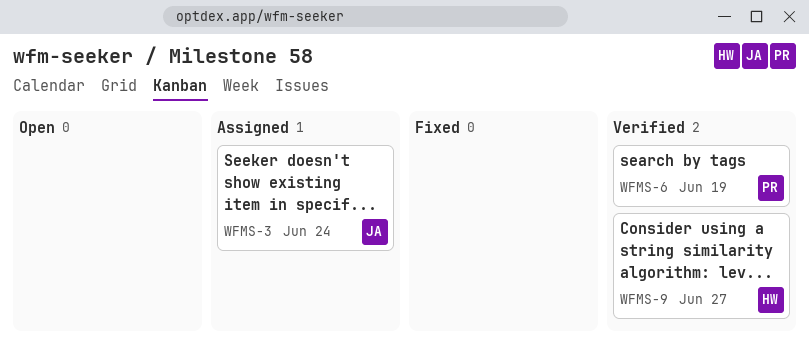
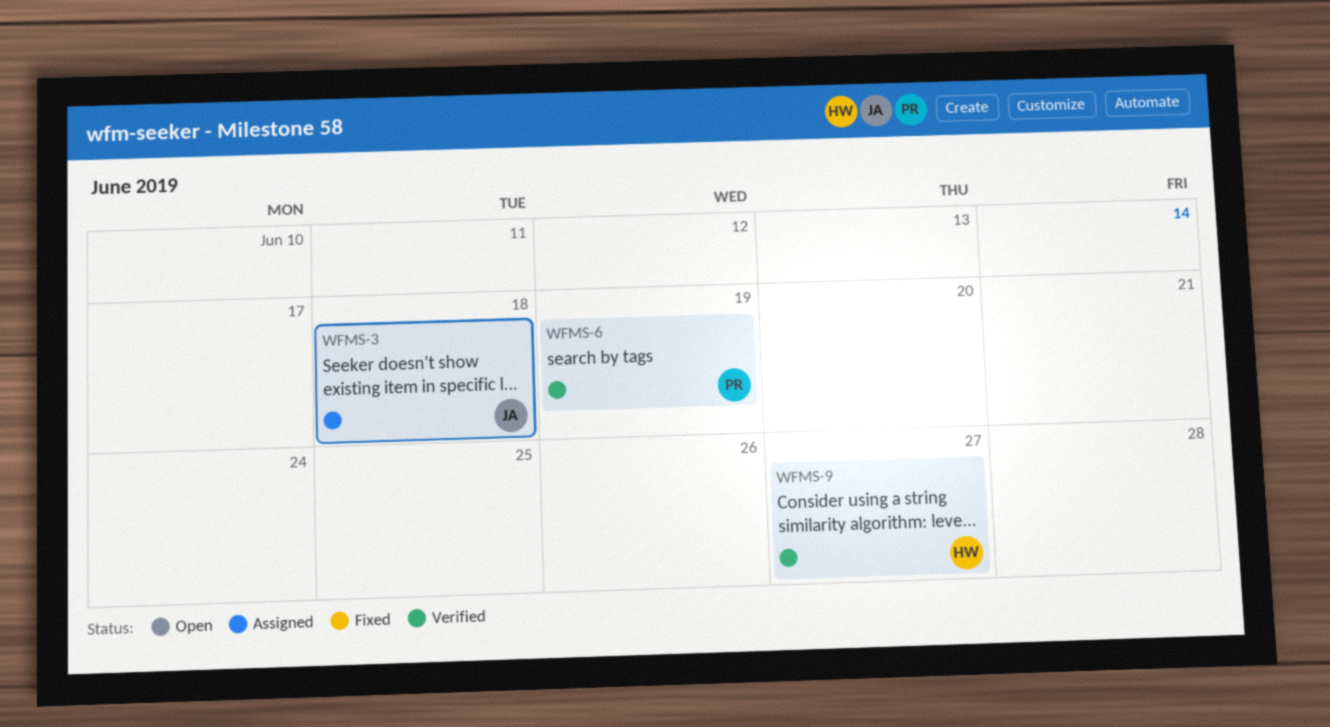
WFMS-3, due: Jun 24 -> Jun 18

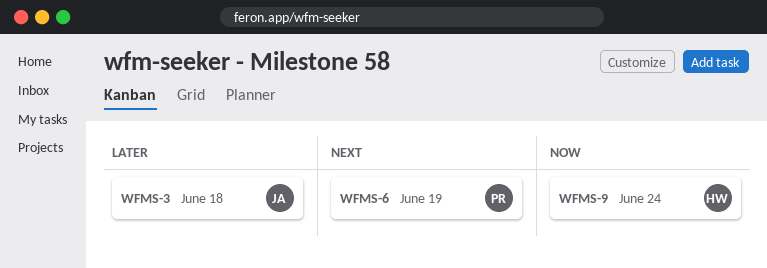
WFMS-9, due: Jun 27 -> Jun 24

